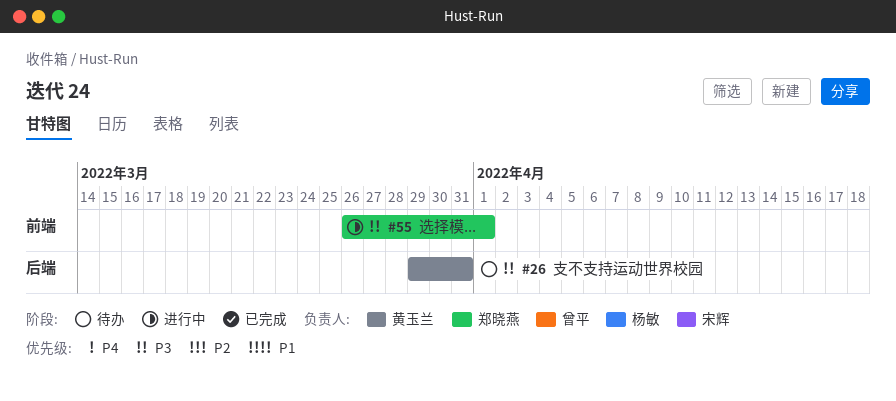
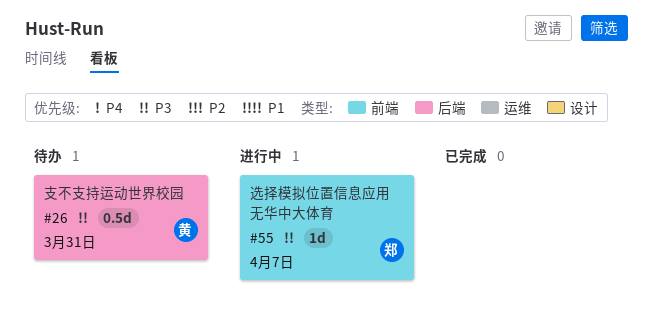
#55, due: Apr 1 -> Apr 7

